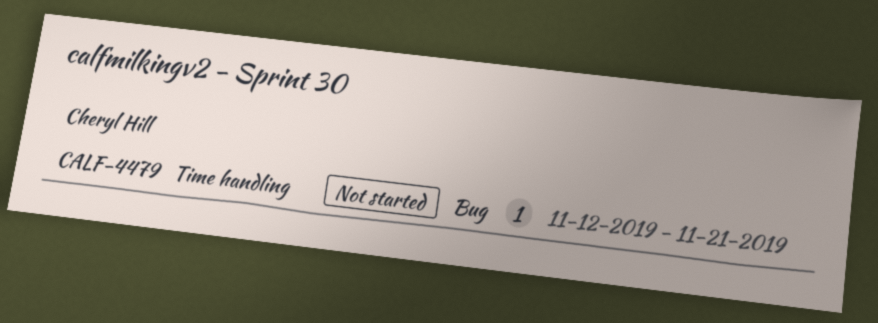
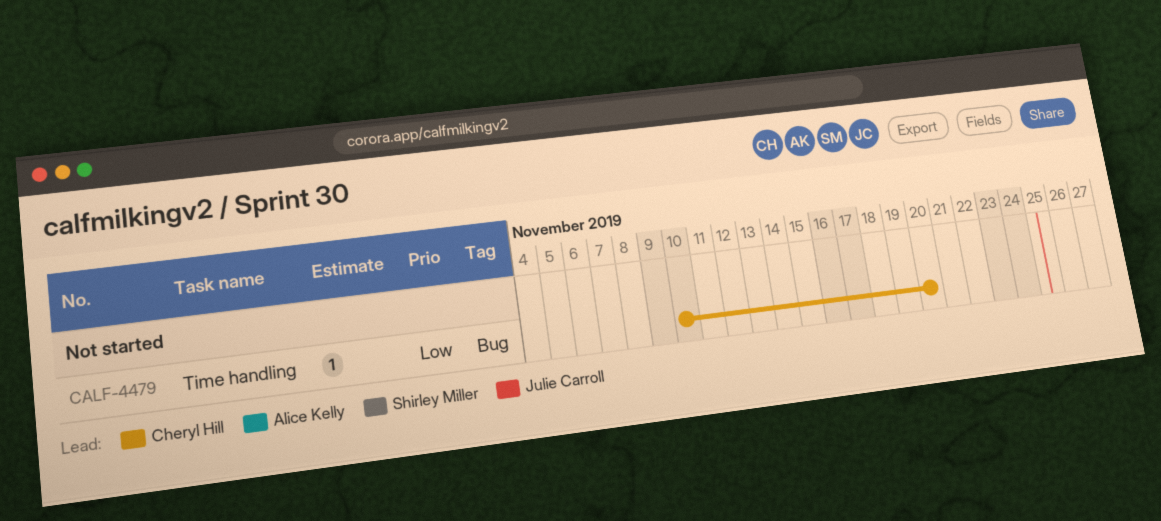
CALF-4479, start: Nov 12 -> Nov 10
CALF-4479, due: Nov 21 -> Nov 20

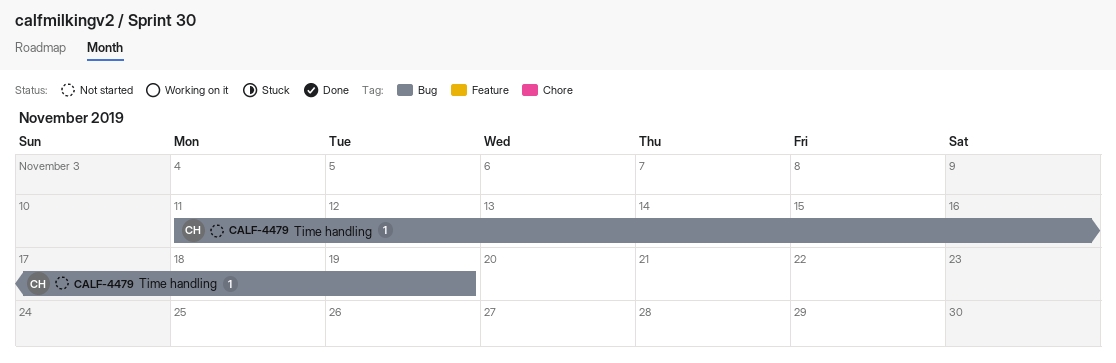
CALF-4479, start: Nov 10 -> Nov 11
CALF-4479, due: Nov 20 -> Nov 19

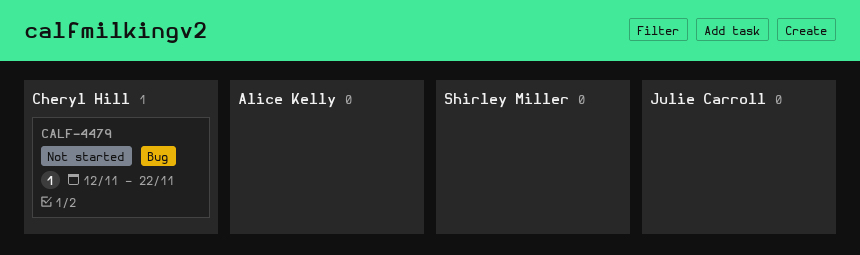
CALF-4479, start: Nov 11 -> Nov 12
CALF-4479, due: Nov 19 -> Nov 22

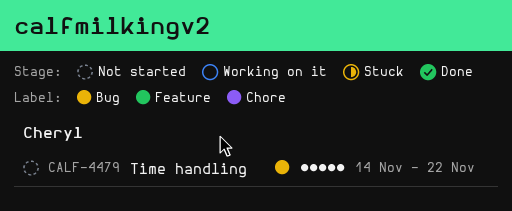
CALF-4479, estimate: 1 -> 5
CALF-4479, start: Nov 12 -> Nov 14

